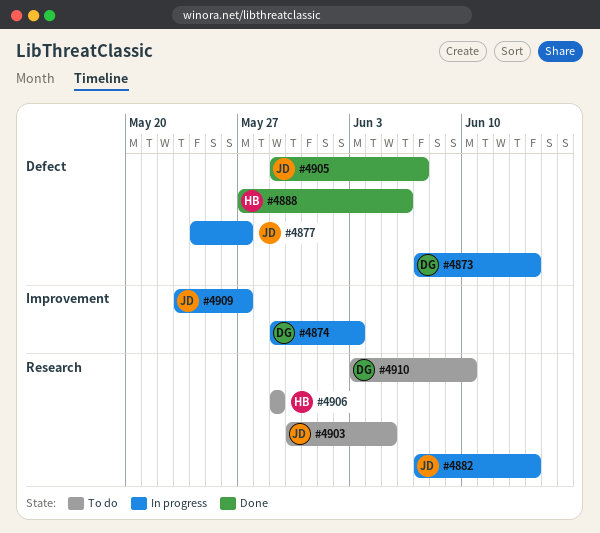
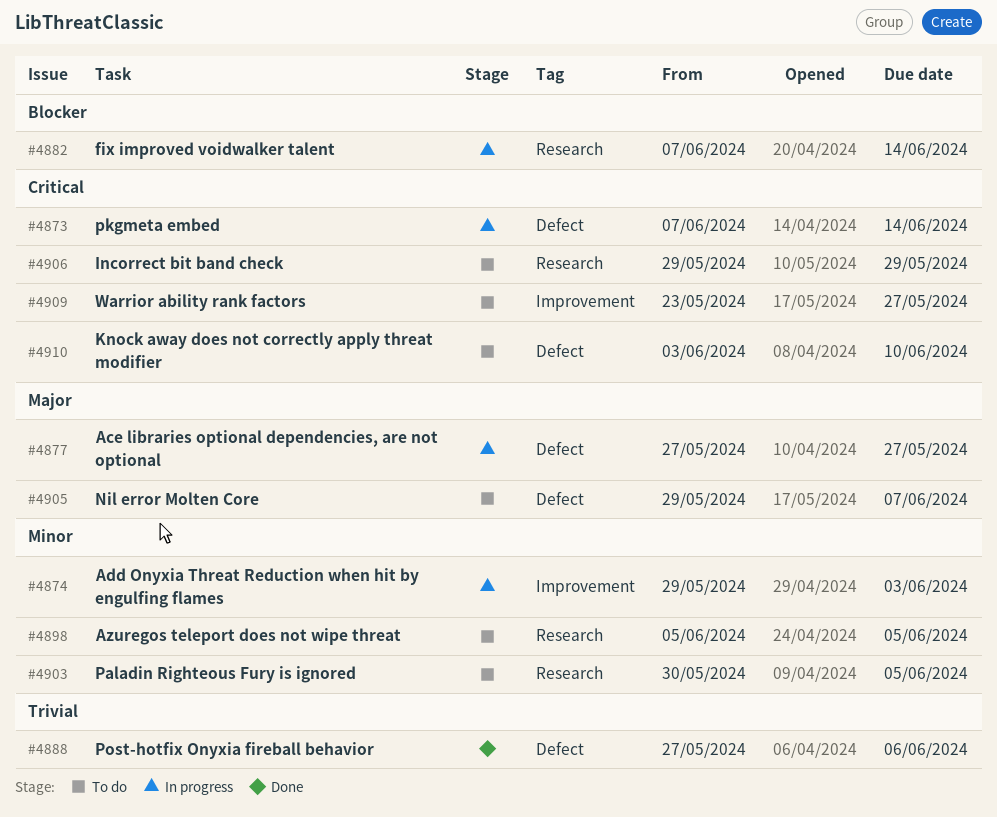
#4877, start: May 24 -> May 27
#4898: none -> present
#4905, status: Done -> To do
#4909, status: In progress -> To do
#4910, label: Research -> Defect

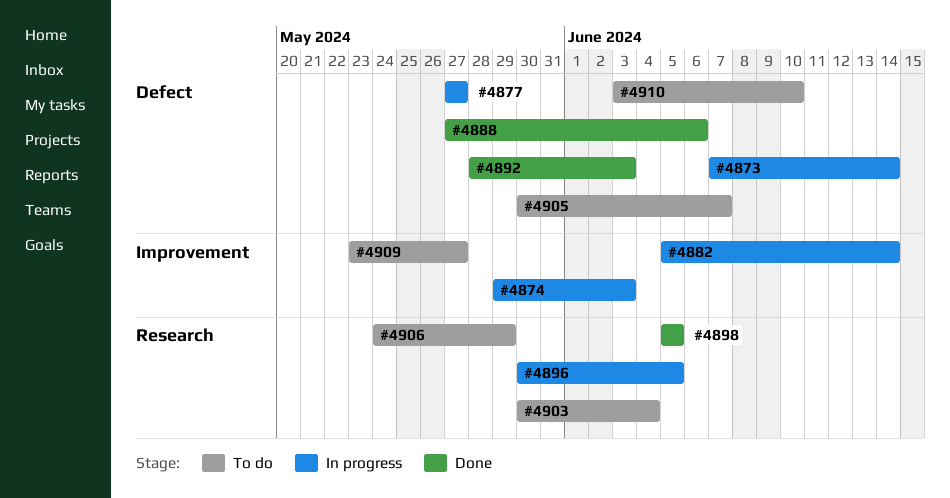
#4882, label: Research -> Improvement
#4882, start: Jun 7 -> Jun 5
#4892: none -> present
#4896: none -> present
#4898, status: To do -> Done
#4903, due: Jun 5 -> Jun 4
#4905, start: May 29 -> May 30
#4906, start: May 29 -> May 24

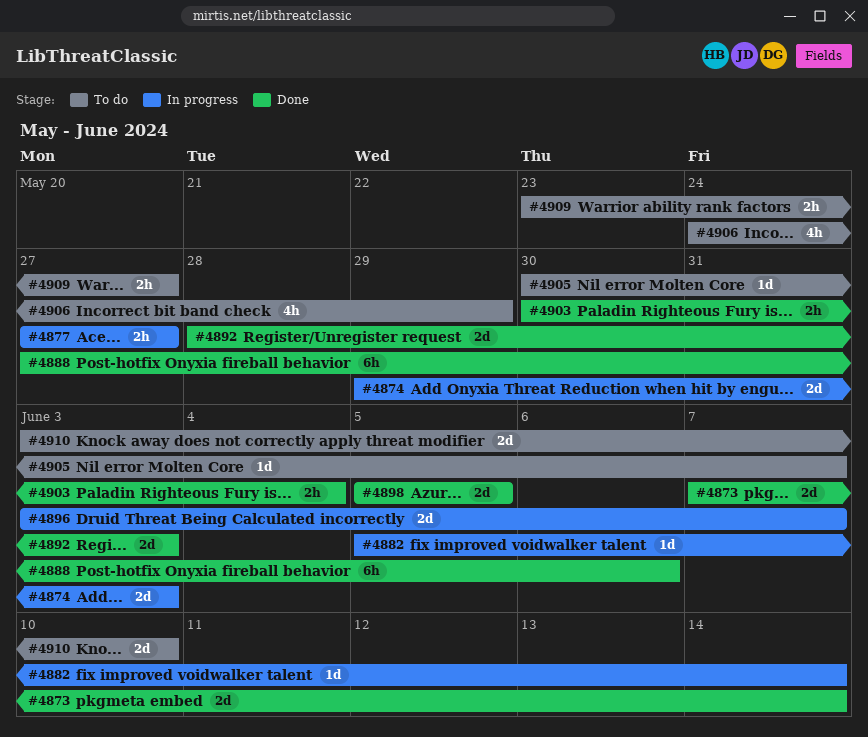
#4873, status: In progress -> Done
#4896, start: May 30 -> Jun 3
#4896, due: Jun 5 -> Jun 7
#4903, status: To do -> Done

